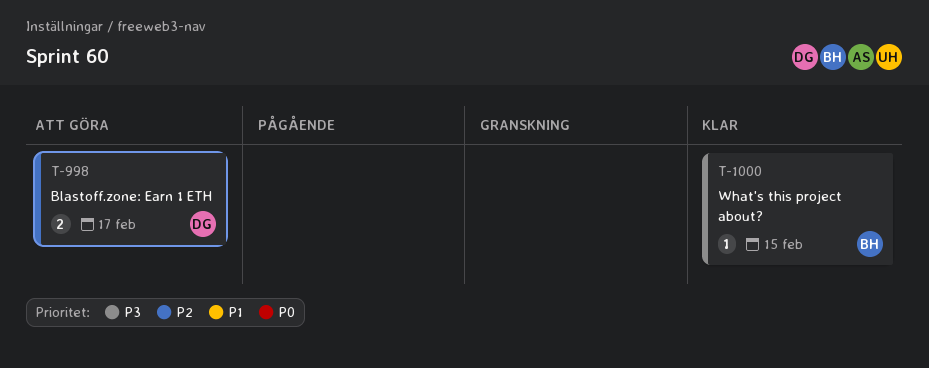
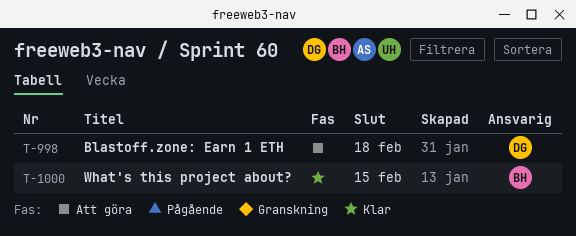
T-998, due: Feb 17 -> Feb 18

